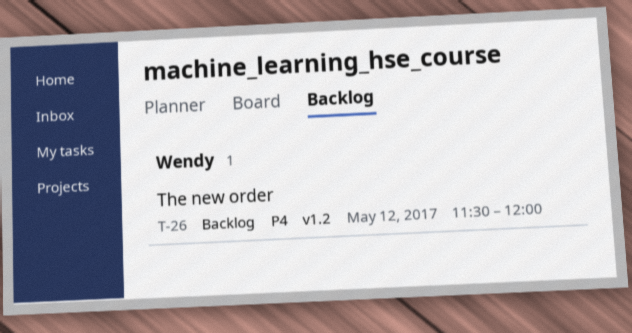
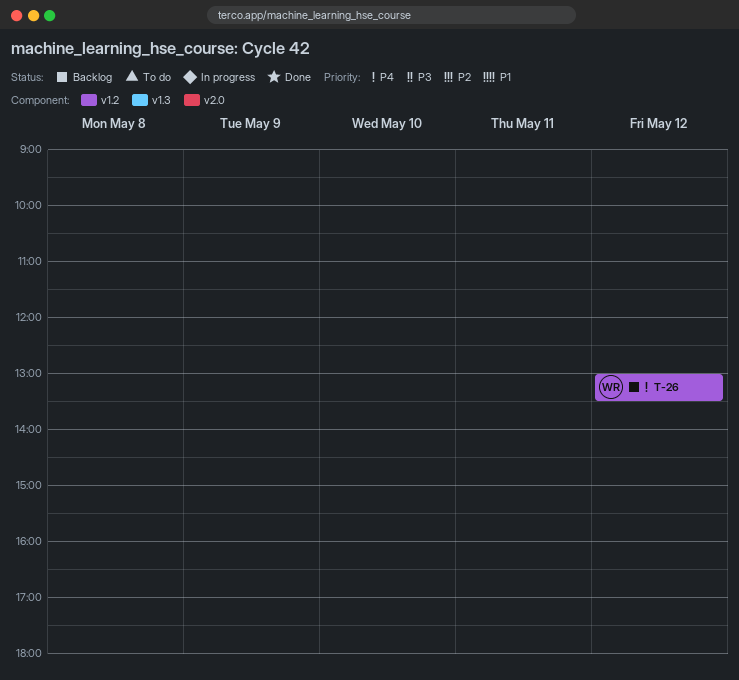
T-26, begins: 11:30 -> 13:00
T-26, ends: 12:00 -> 13:30

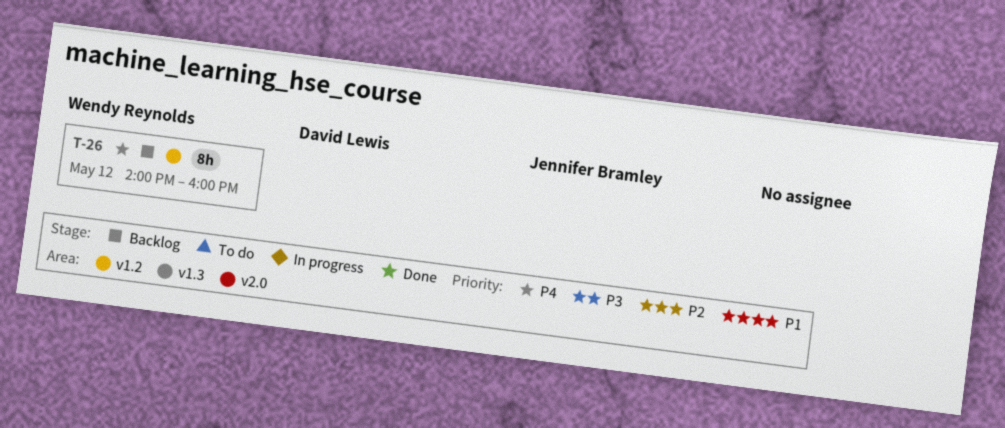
T-26, begins: 13:00 -> 14:00
T-26, ends: 13:30 -> 16:00

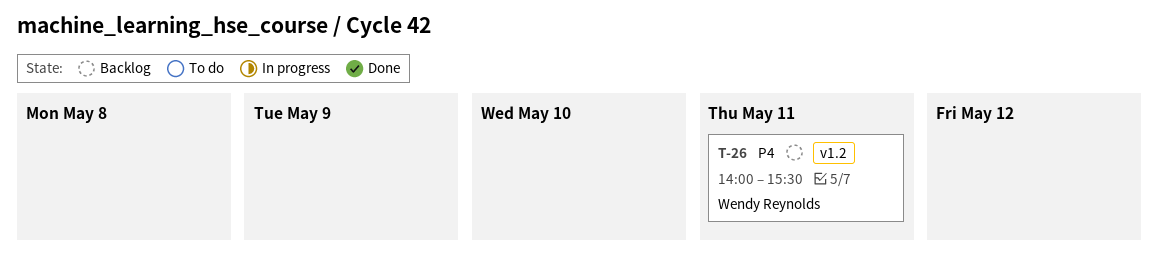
T-26, day: May 12 -> May 11
T-26, ends: 16:00 -> 15:30

